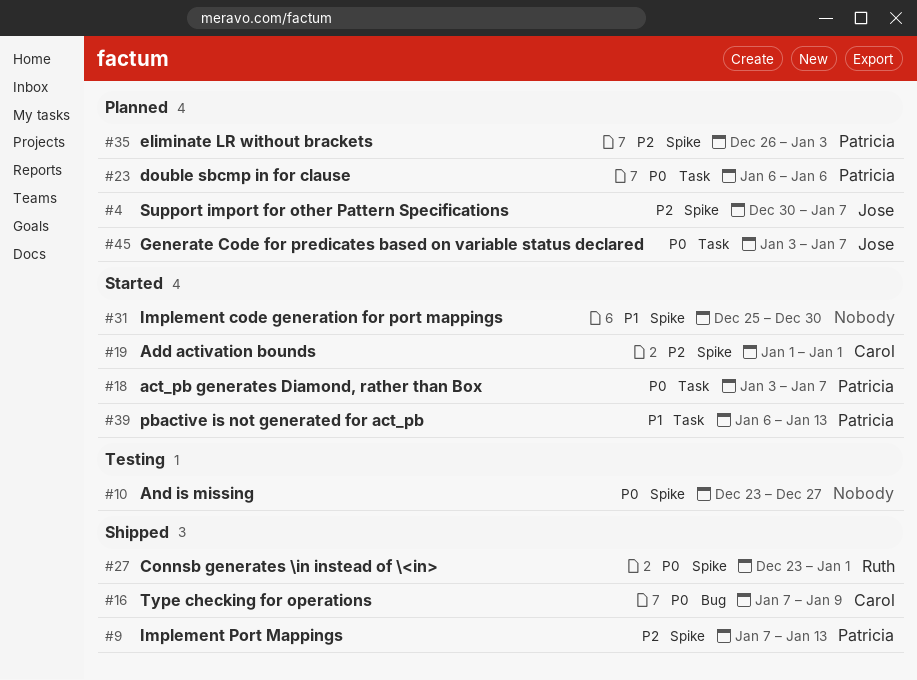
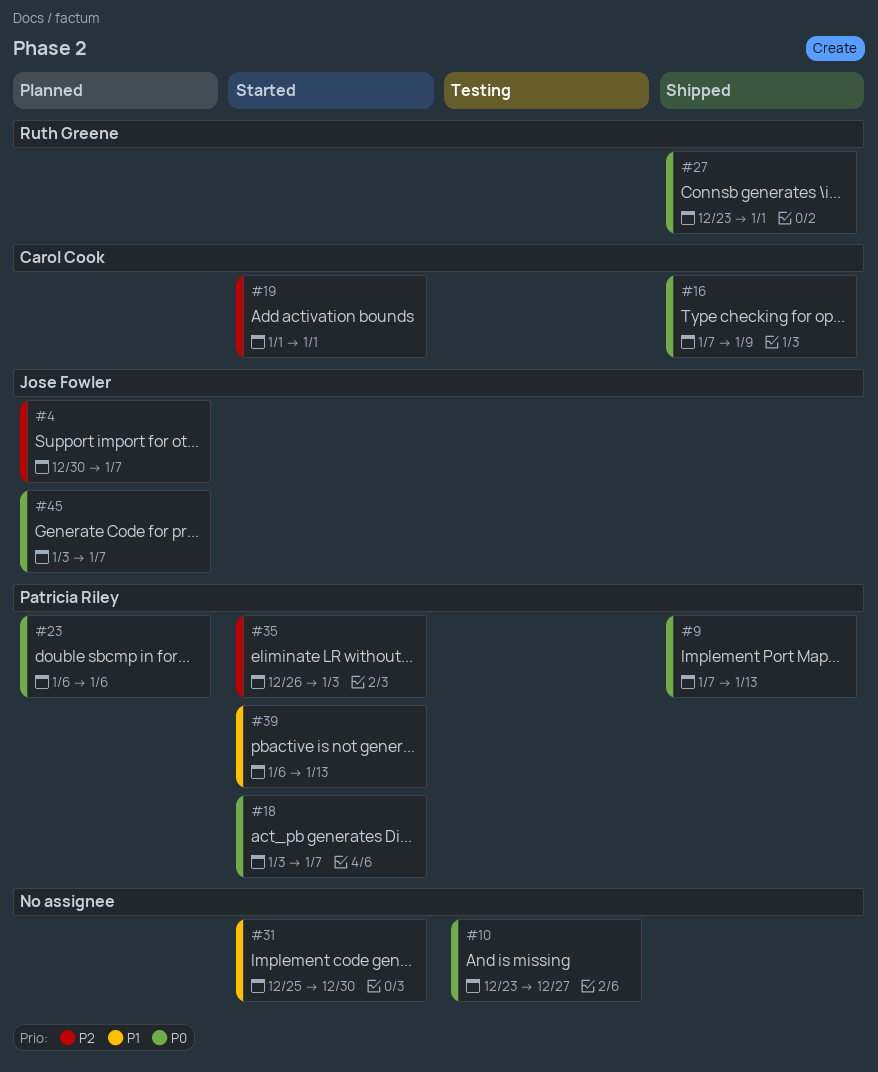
#9, priority: P2 -> P0
#35, status: Planned -> Started

